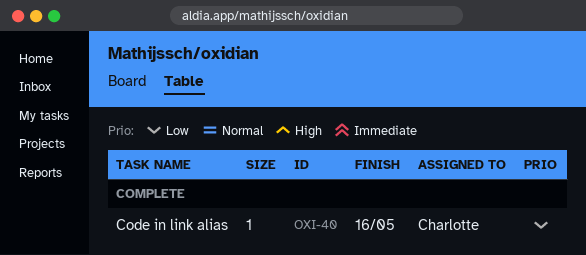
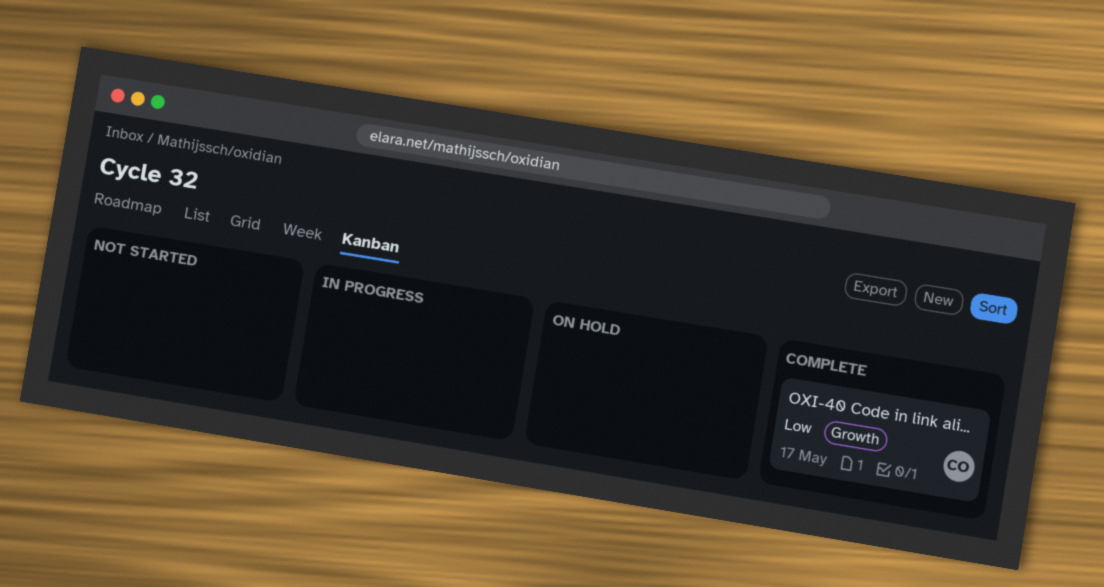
OXI-40, due: May 16 -> May 17

